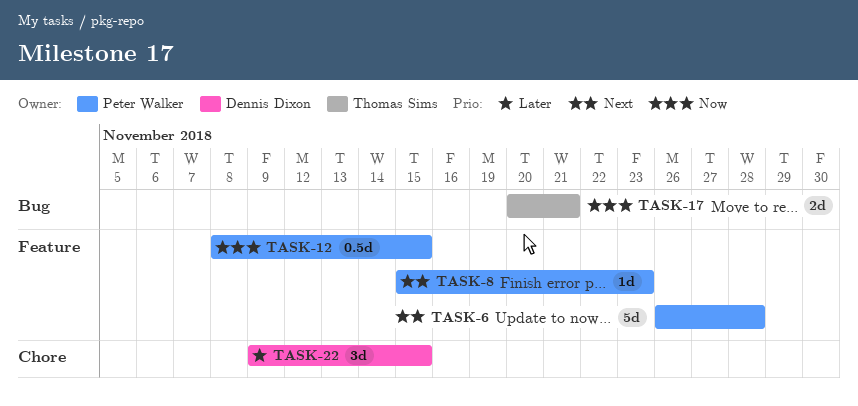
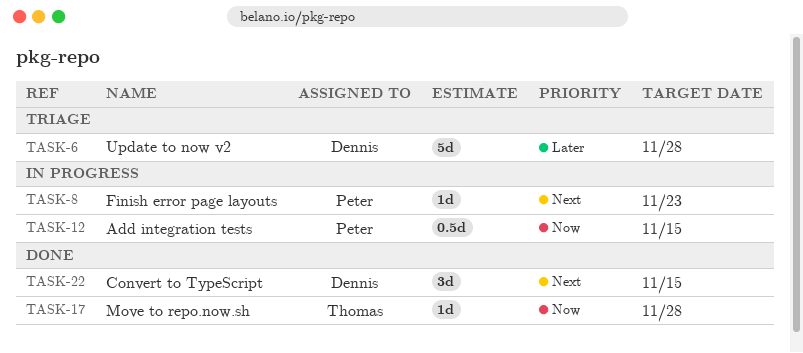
TASK-6, owner: Peter Walker -> Dennis Dixon
TASK-6, priority: Next -> Later
TASK-17, estimate: 2d -> 1d
TASK-17, due: Nov 21 -> Nov 28
TASK-22, priority: Later -> Next

